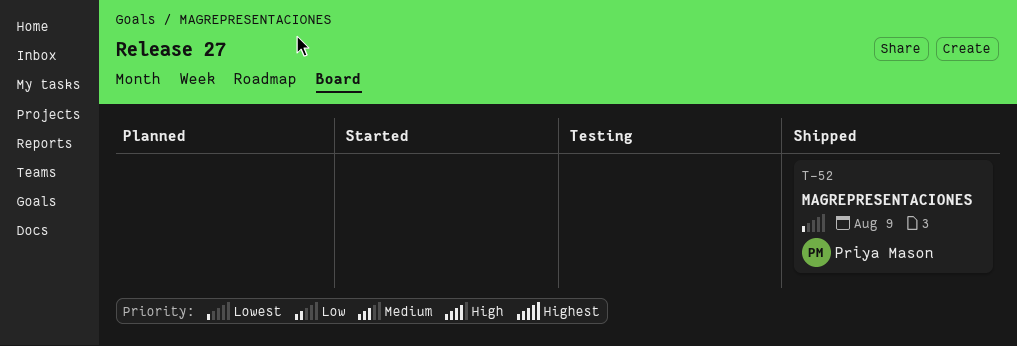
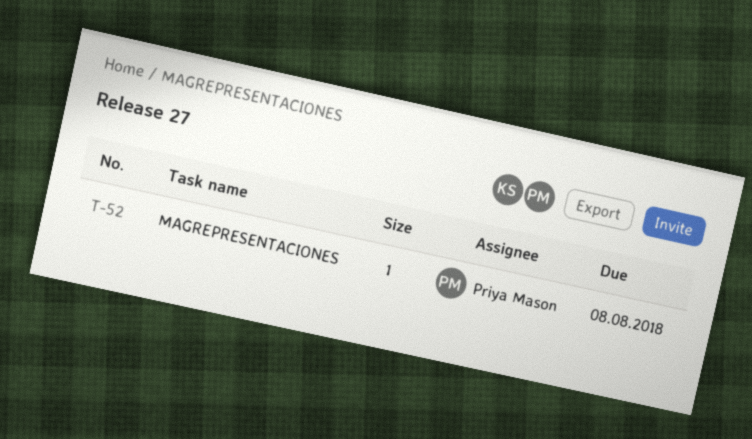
T-52, due: Aug 9 -> Aug 8

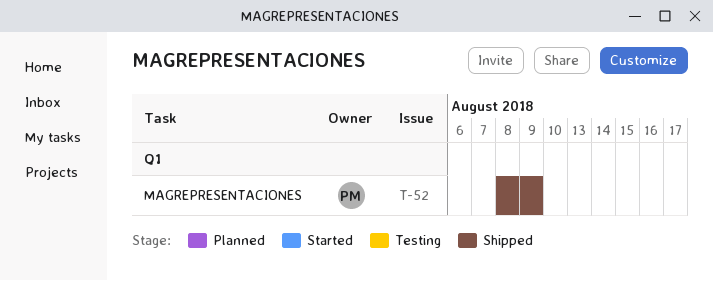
T-52, due: Aug 8 -> Aug 9

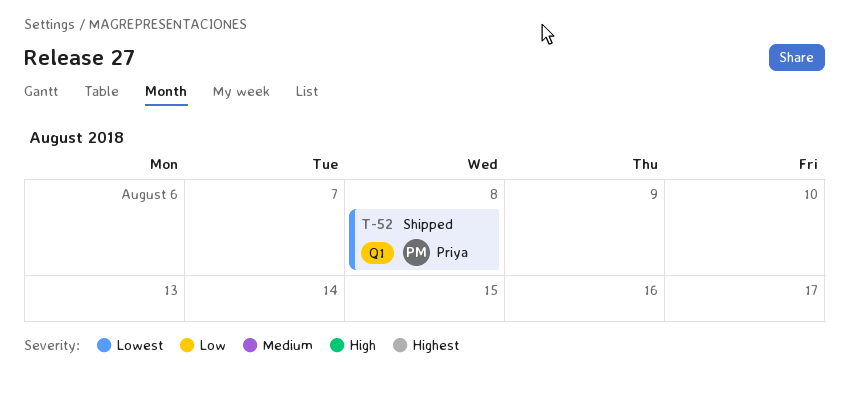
T-52, due: Aug 9 -> Aug 8

